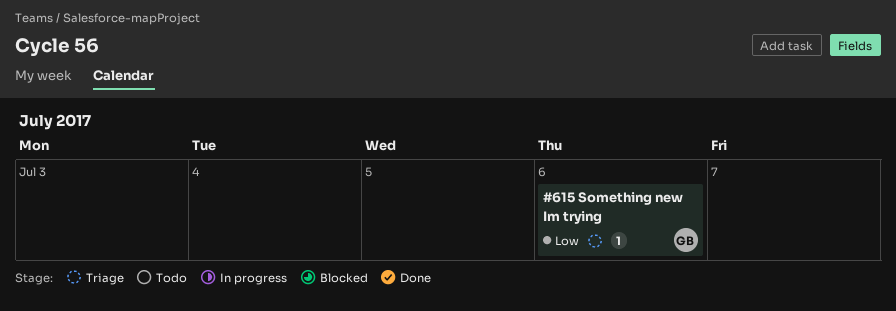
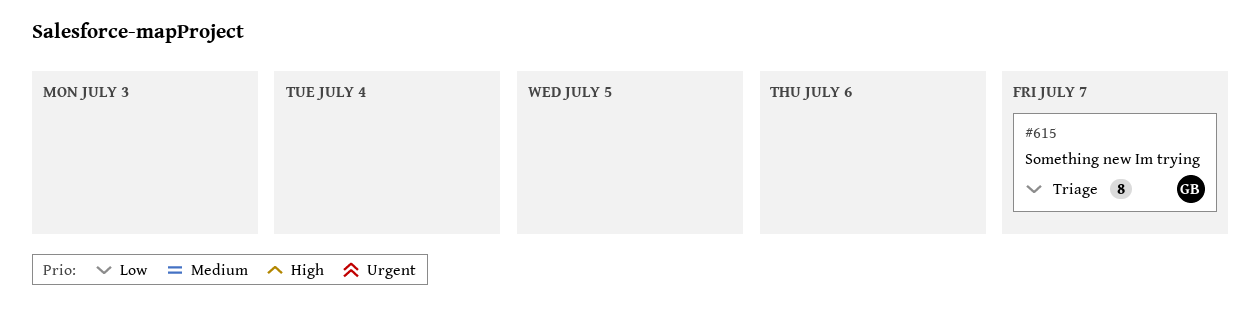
#615, estimate: 1 -> 8
#615, due: Jul 6 -> Jul 7

